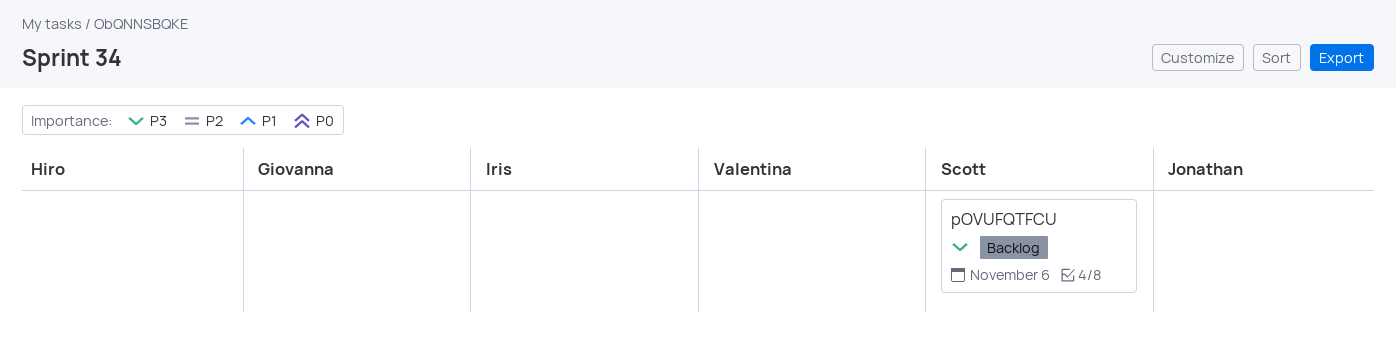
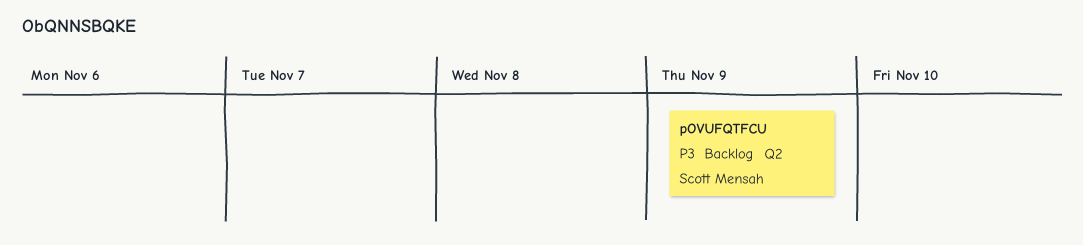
pOVUFQTFCU, due: Nov 6 -> Nov 9

